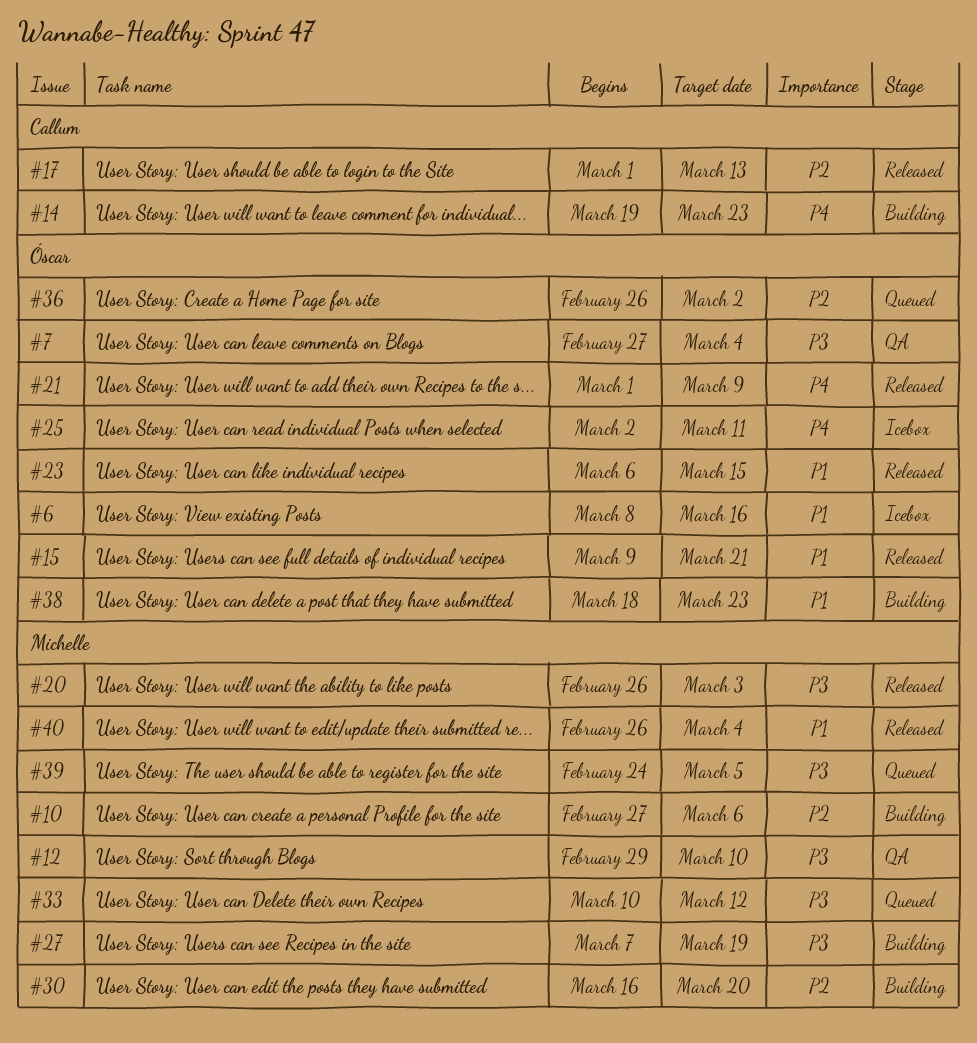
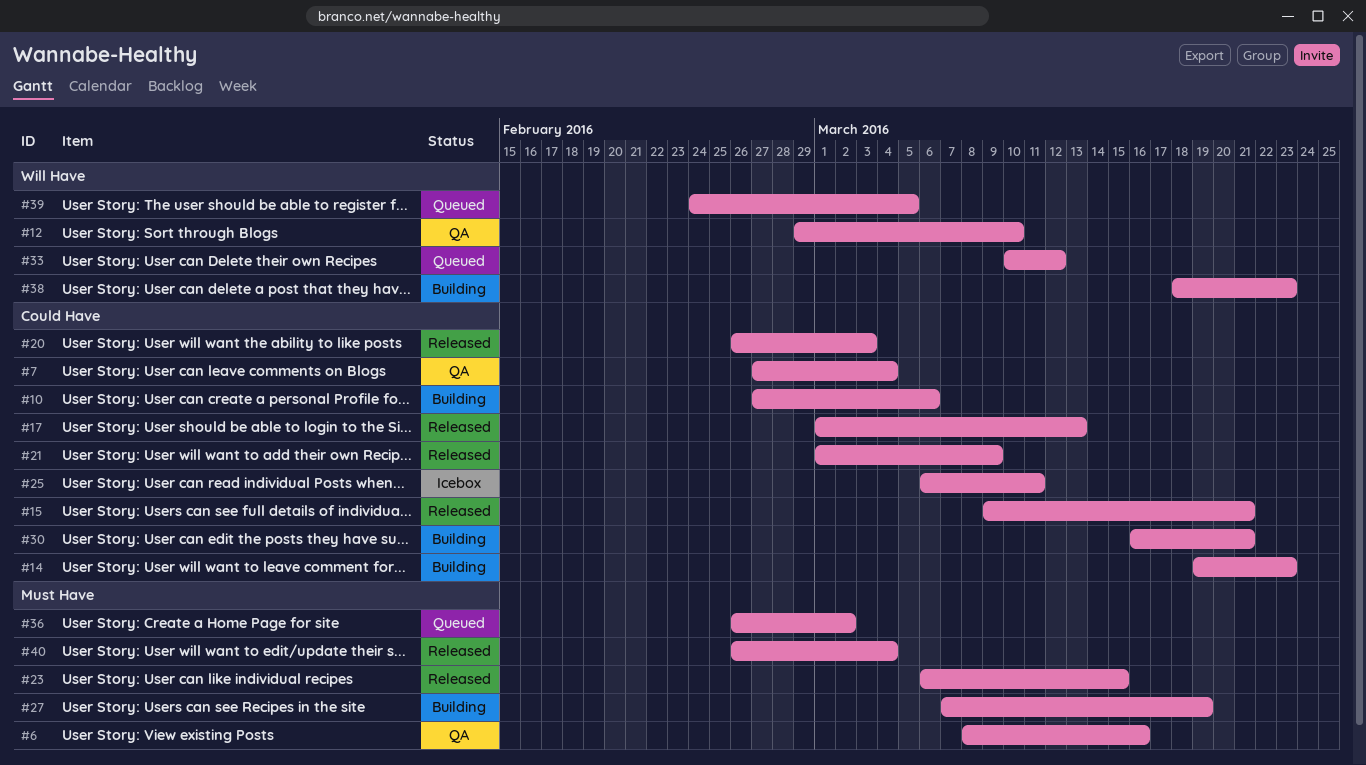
#6, status: Icebox -> QA
#25, start: Mar 2 -> Mar 6
#30, due: Mar 20 -> Mar 21

